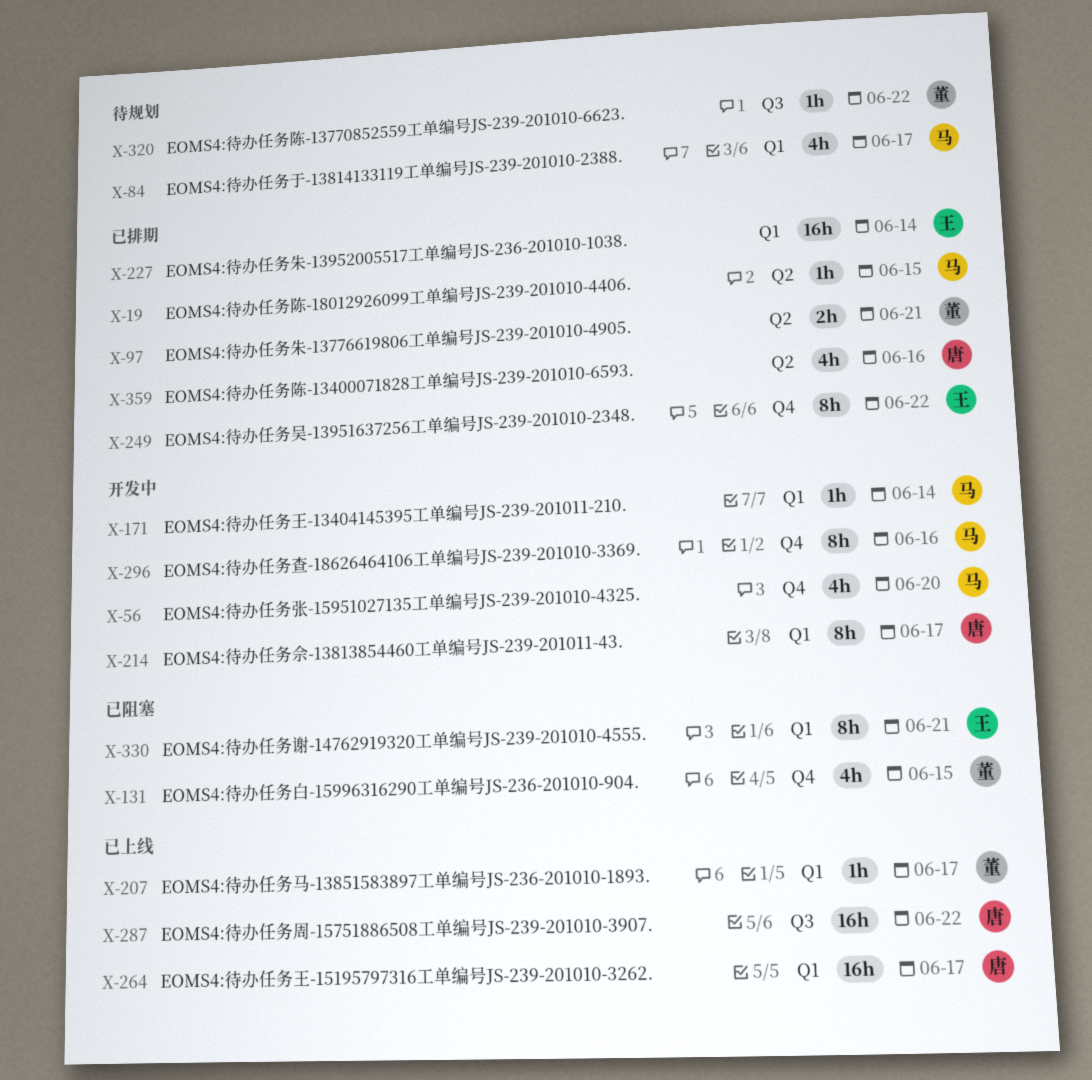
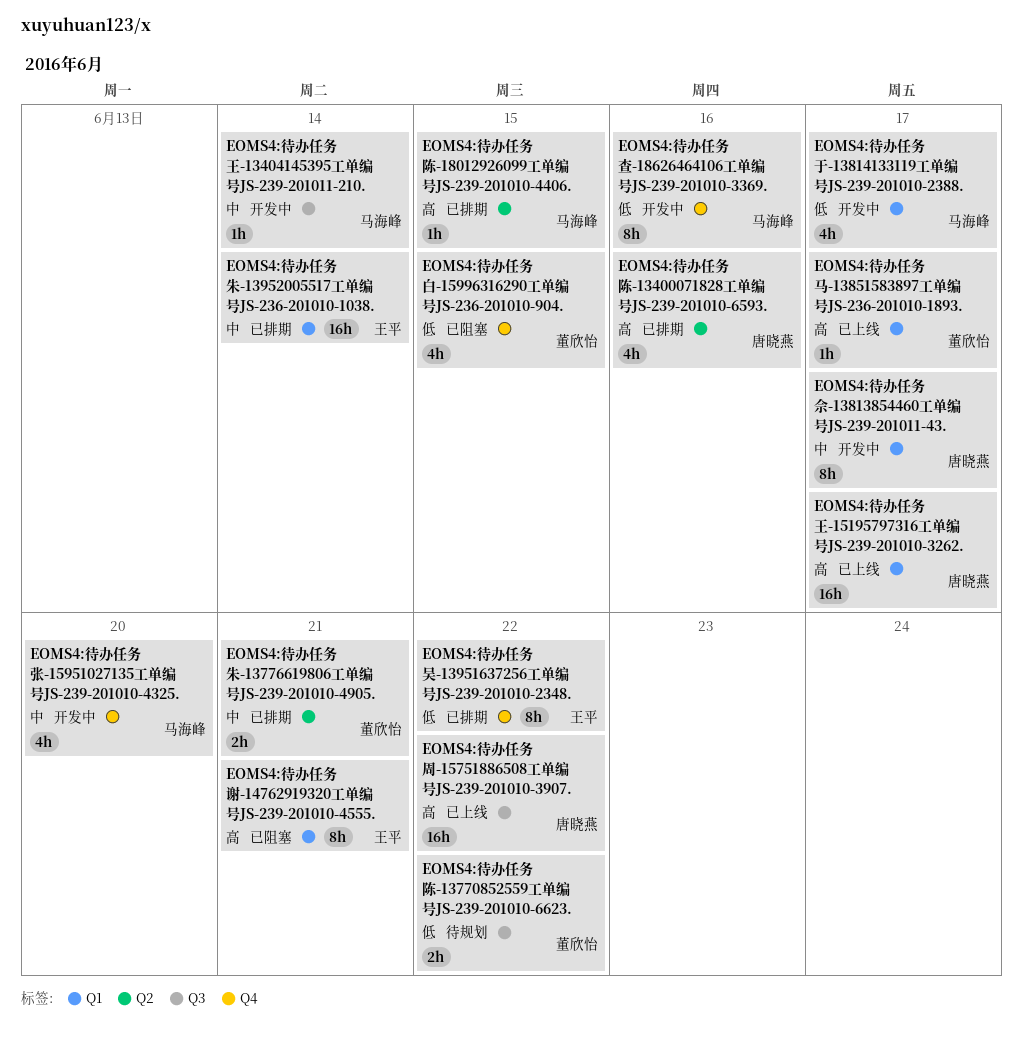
EOMS4:待办任务于-13814133119工单编号JS-239-201010-2388., status: 待规划 -> 开发中
EOMS4:待办任务王-13404145395工单编号JS-239-201011-210., label: Q1 -> Q3
EOMS4:待办任务陈-13770852559工单编号JS-239-201010-6623., estimate: 1h -> 2h

